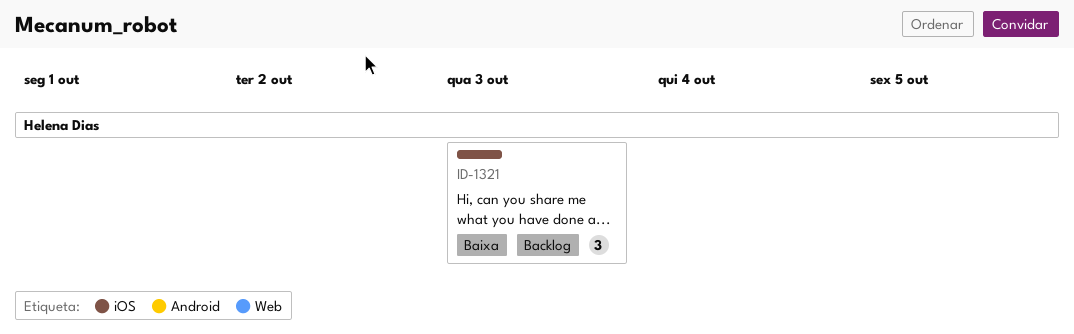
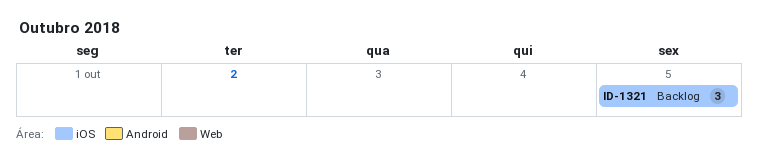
ID-1321, due: Oct 3 -> Oct 5

